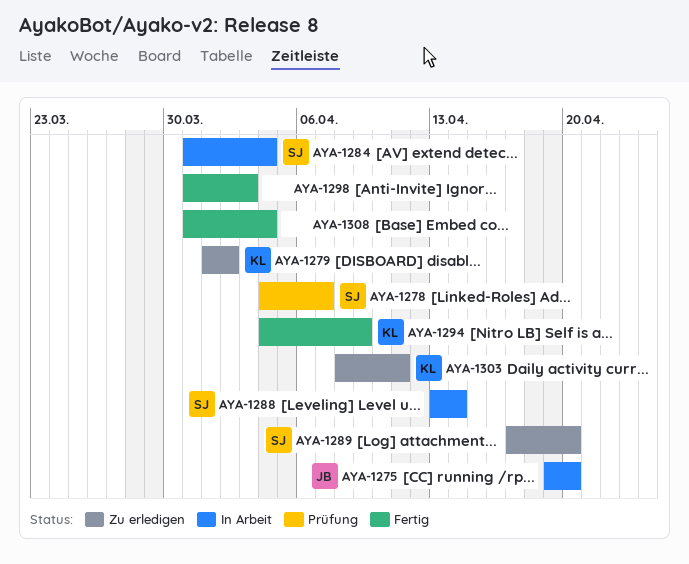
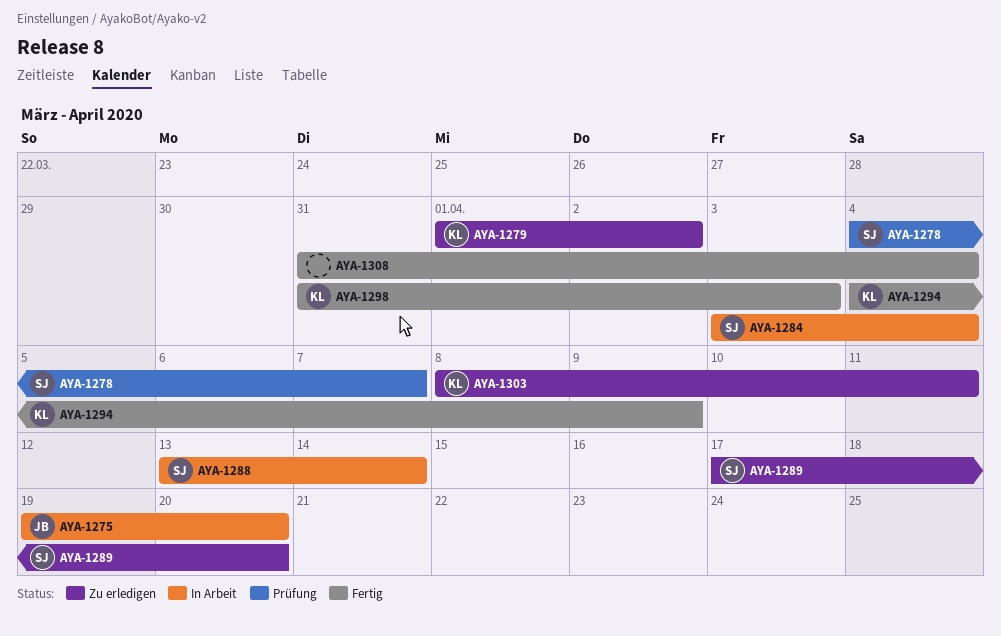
AYA-1284, start: Mar 31 -> Apr 3
AYA-1298, owner: none -> KL

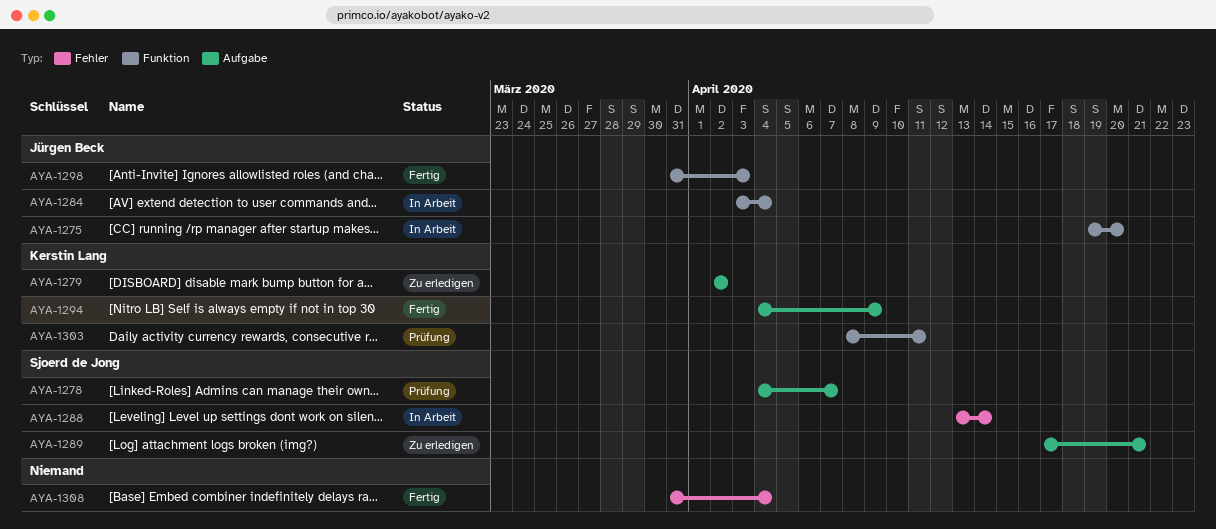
AYA-1279, start: Apr 1 -> Apr 2
AYA-1284, owner: Sjoerd de Jong -> Jürgen Beck
AYA-1289, due: Apr 20 -> Apr 21
AYA-1298, owner: Kerstin Lang -> Jürgen Beck
AYA-1303, status: Zu erledigen -> Prüfung

